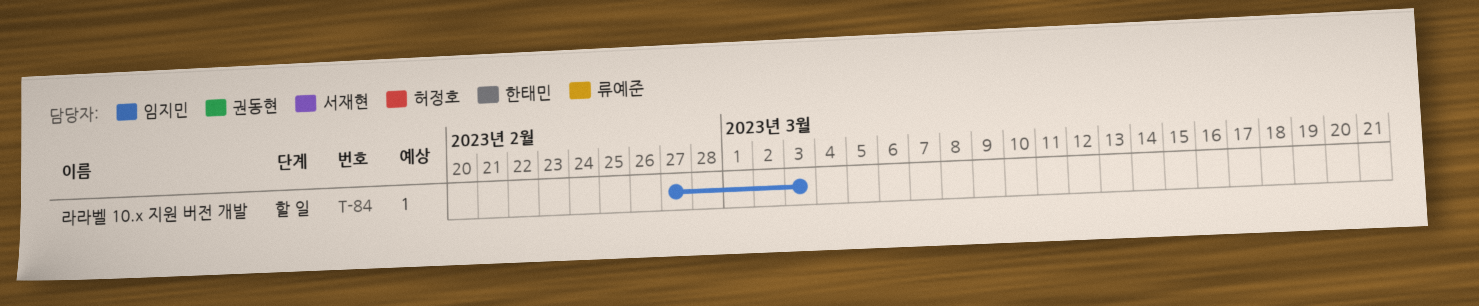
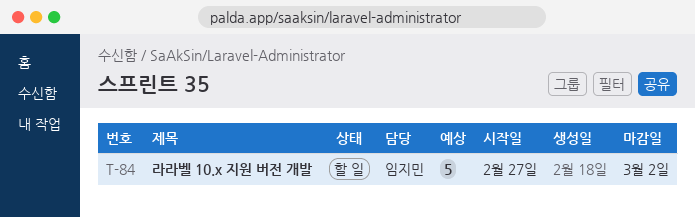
T-84, estimate: 1 -> 5
T-84, due: Mar 3 -> Mar 2

